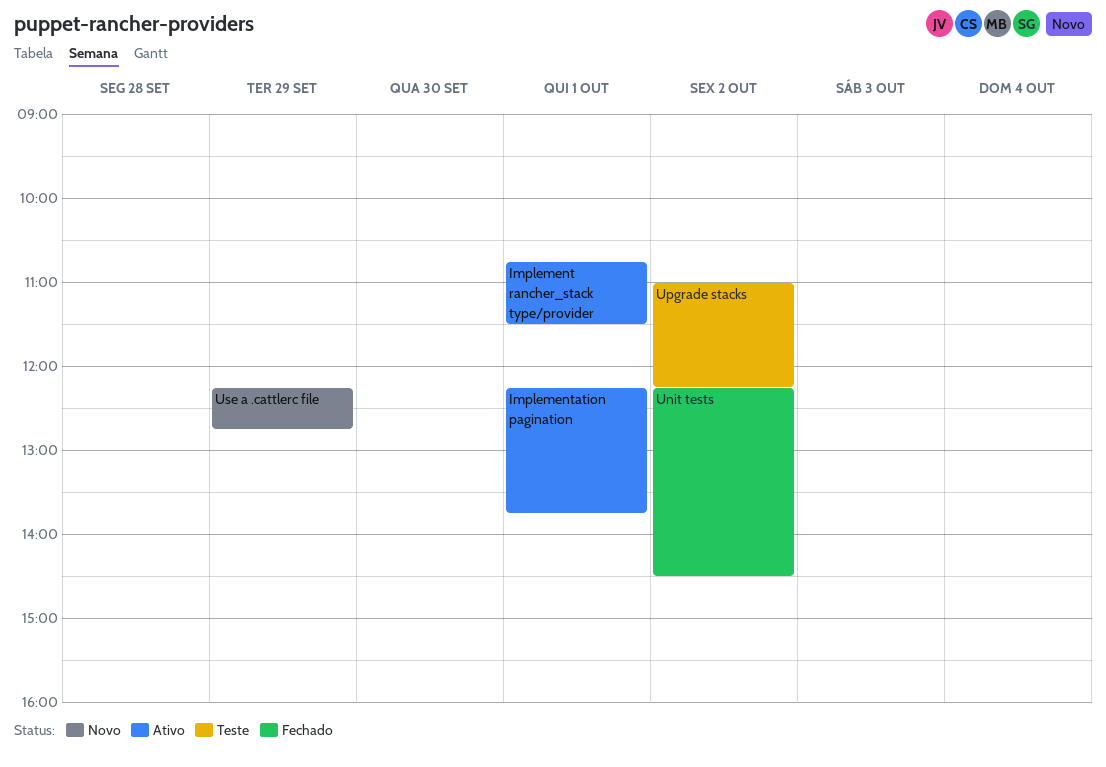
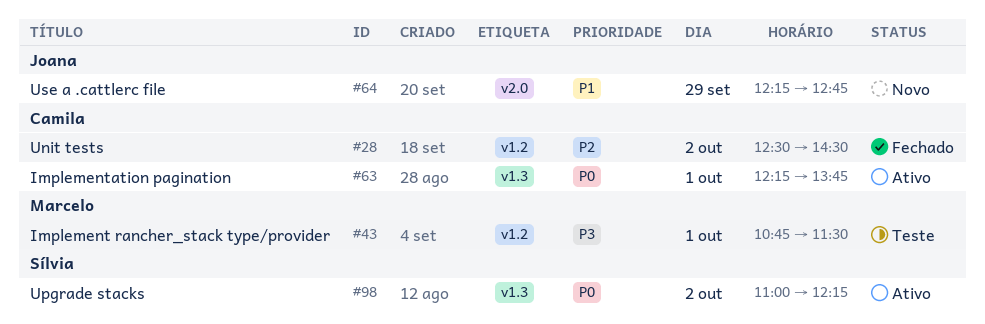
Implement rancher_stack type/provider, status: Ativo -> Teste
Unit tests, begins: 12:15 -> 12:30
Upgrade stacks, status: Teste -> Ativo

